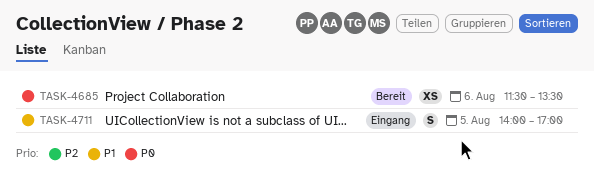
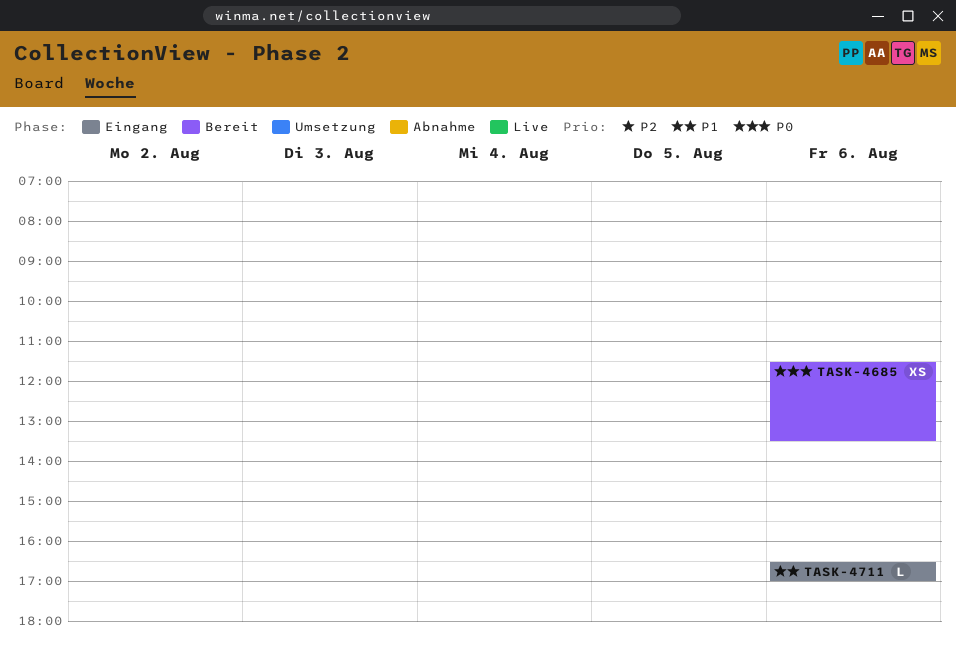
TASK-4711, estimate: S -> L
TASK-4711, day: Aug 5 -> Aug 6
TASK-4711, begins: 14:00 -> 16:30

